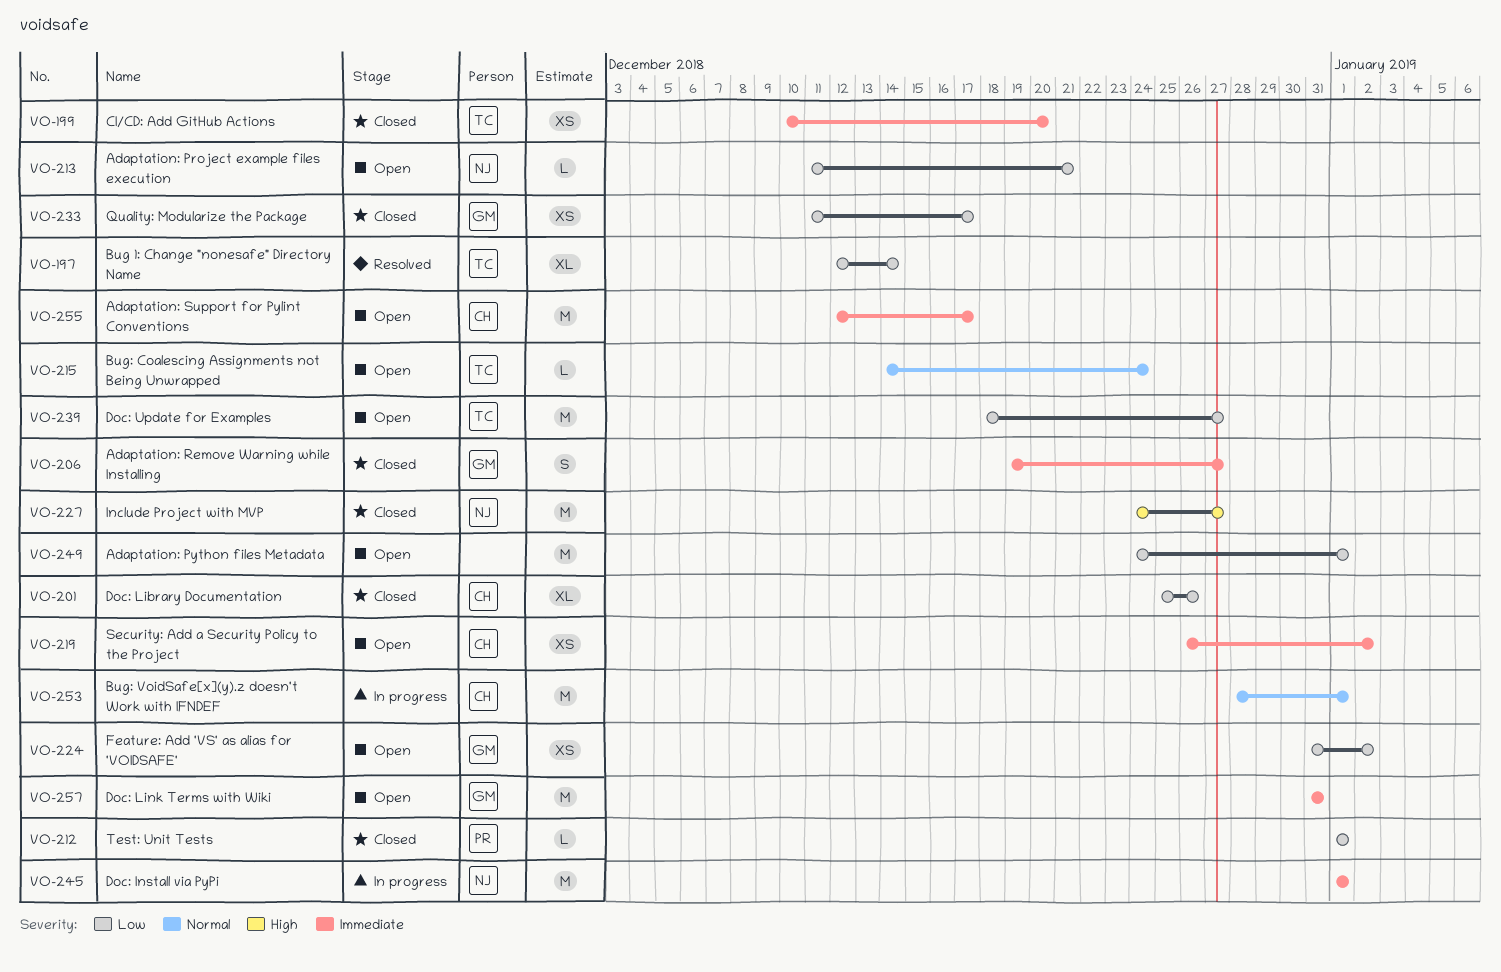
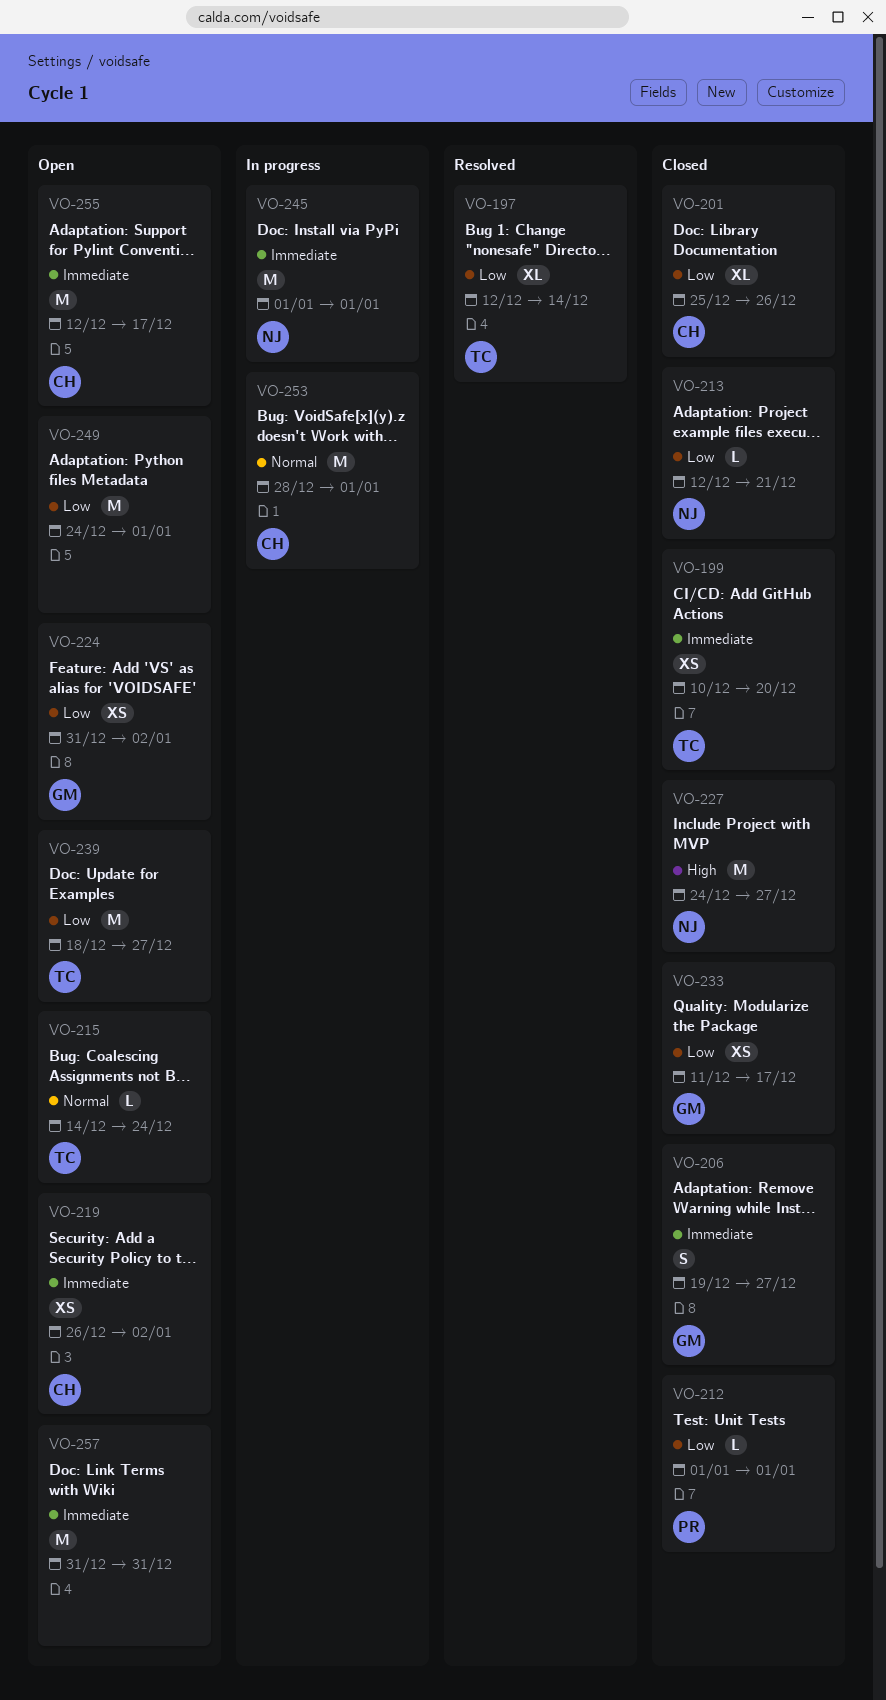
VO-213, status: Open -> Closed
VO-213, start: Dec 11 -> Dec 12
VO-257, owner: GM -> none

